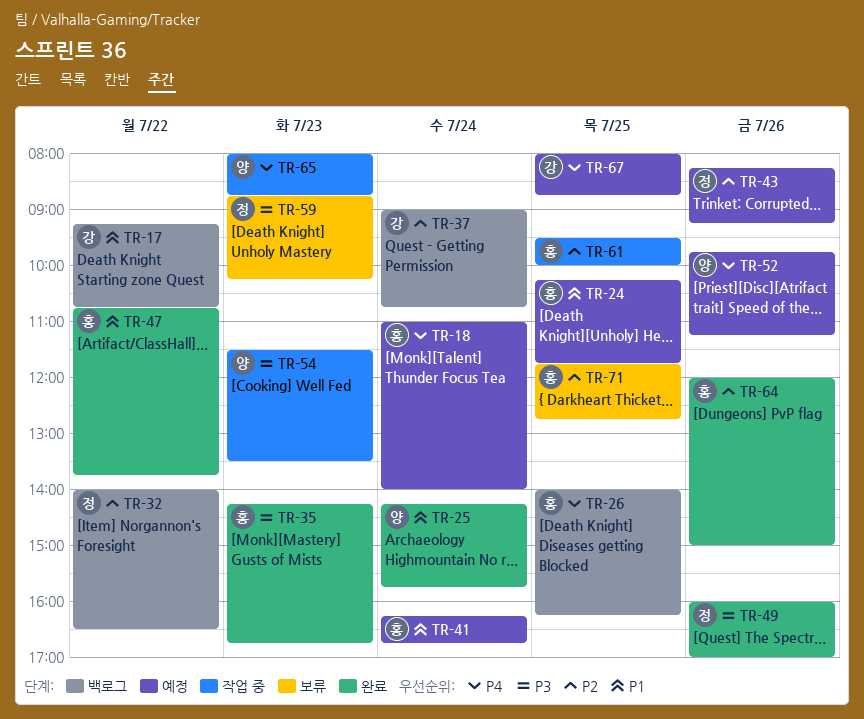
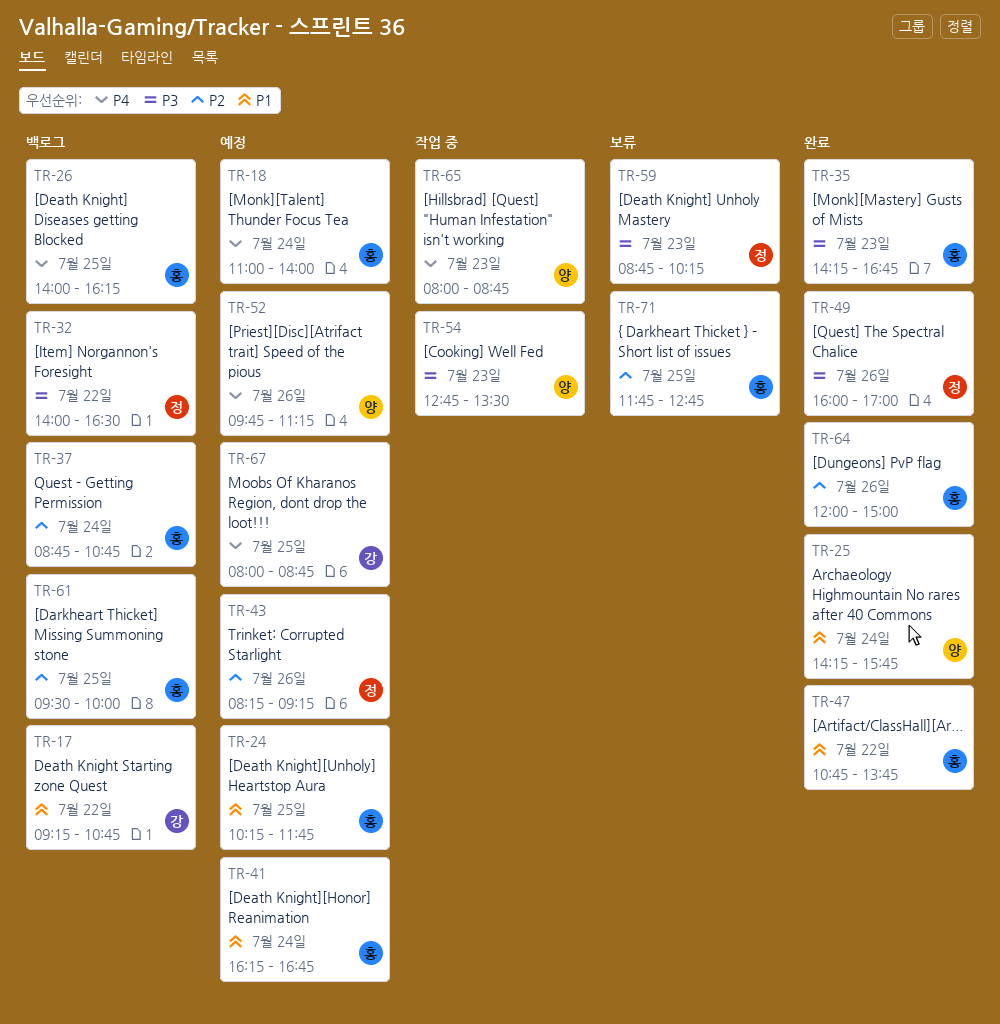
TR-32, priority: P2 -> P3
TR-37, owner: 강 -> 홍
TR-37, begins: 09:00 -> 08:45
TR-54, begins: 11:30 -> 12:45
TR-61, status: 작업 중 -> 백로그

